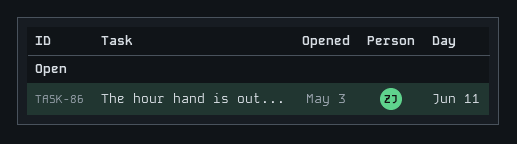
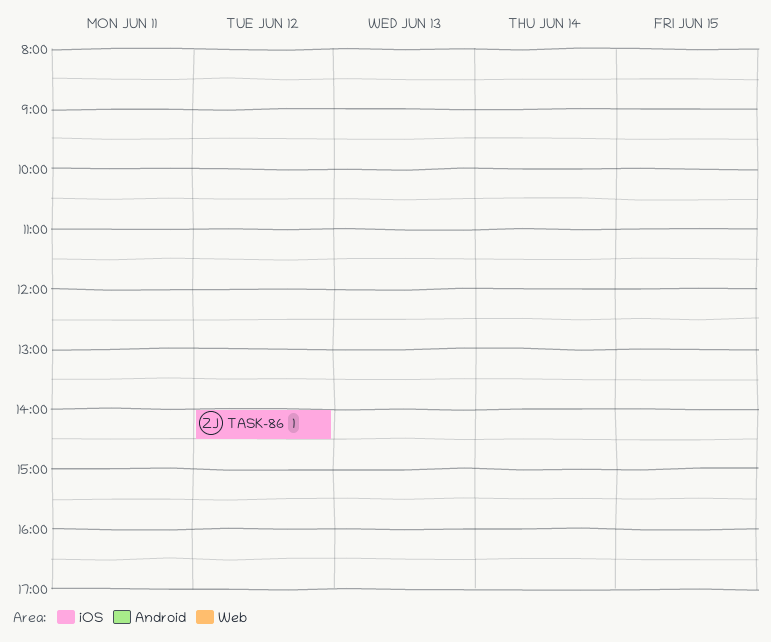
TASK-86, day: Jun 11 -> Jun 12

